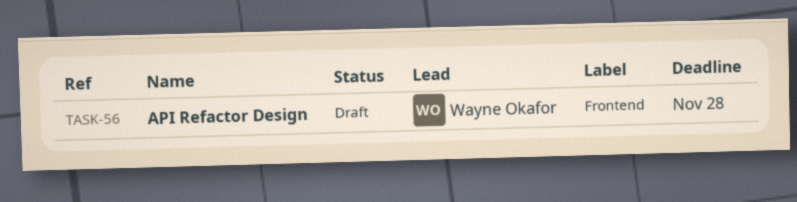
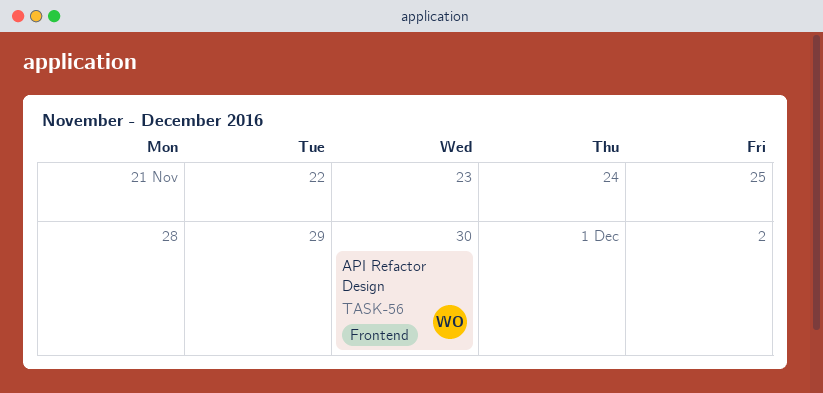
TASK-56, due: Nov 28 -> Nov 30

